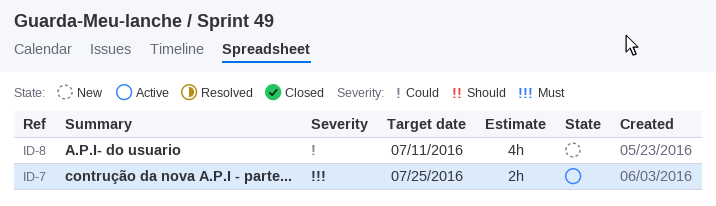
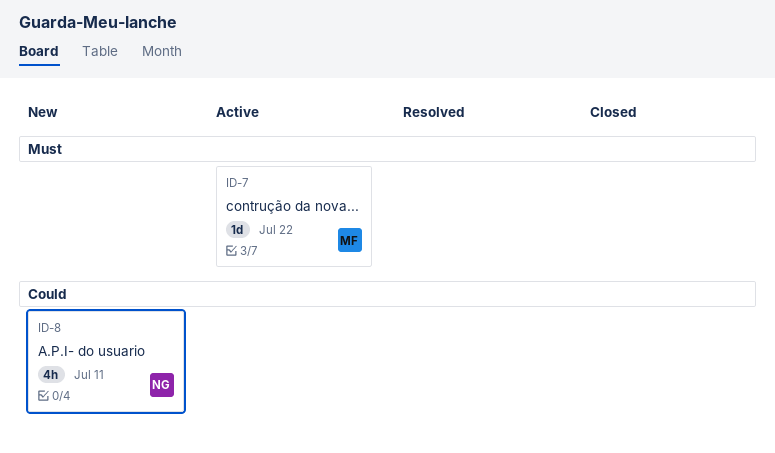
ID-7, estimate: 2h -> 1d
ID-7, due: Jul 25 -> Jul 22

